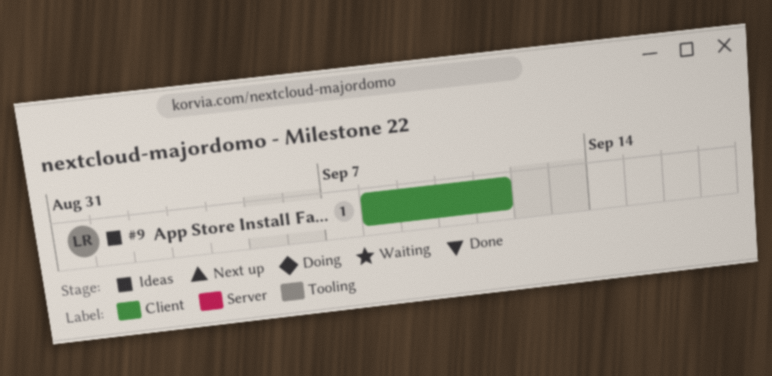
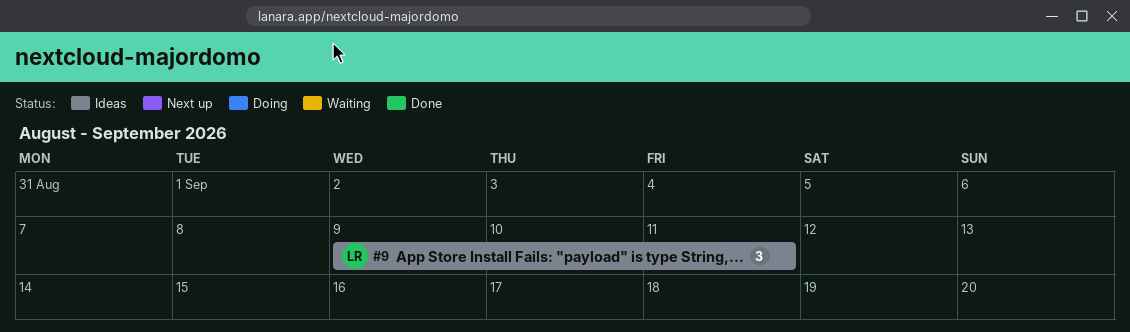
#9, estimate: 1 -> 3
#9, start: Sep 8 -> Sep 9

